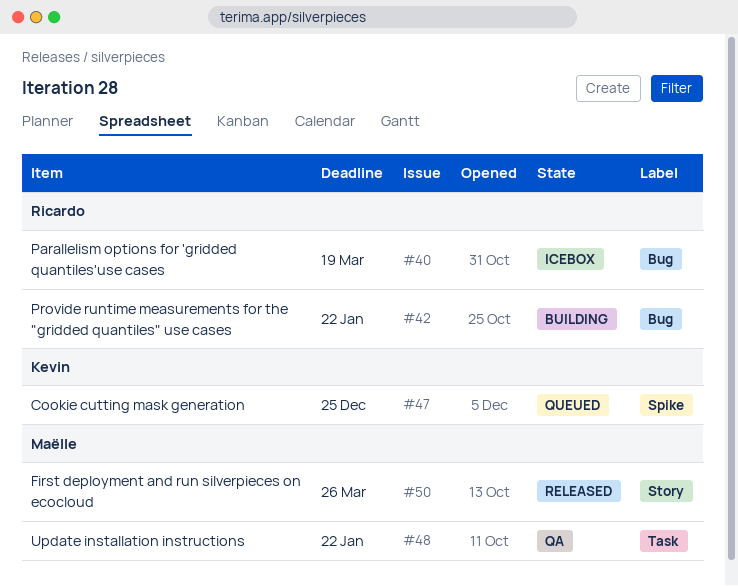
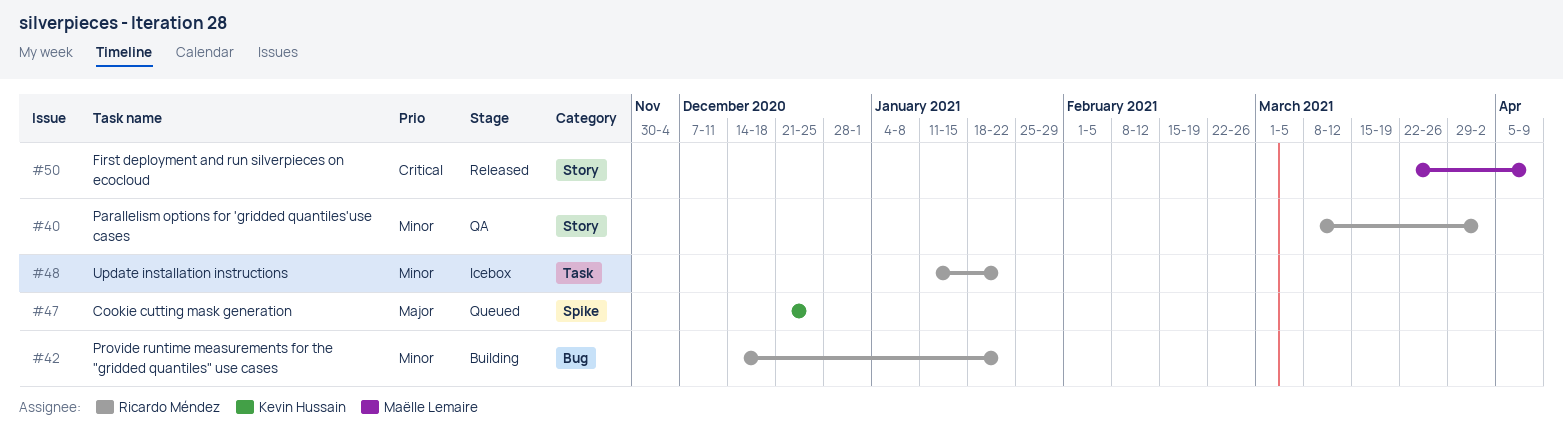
#40, status: Icebox -> QA
#40, label: Bug -> Story
#40, due: Mar 19 -> Apr 2
#48, status: QA -> Icebox
#48, owner: Maëlle Lemaire -> Ricardo Méndez
#50, due: Mar 26 -> Apr 9

